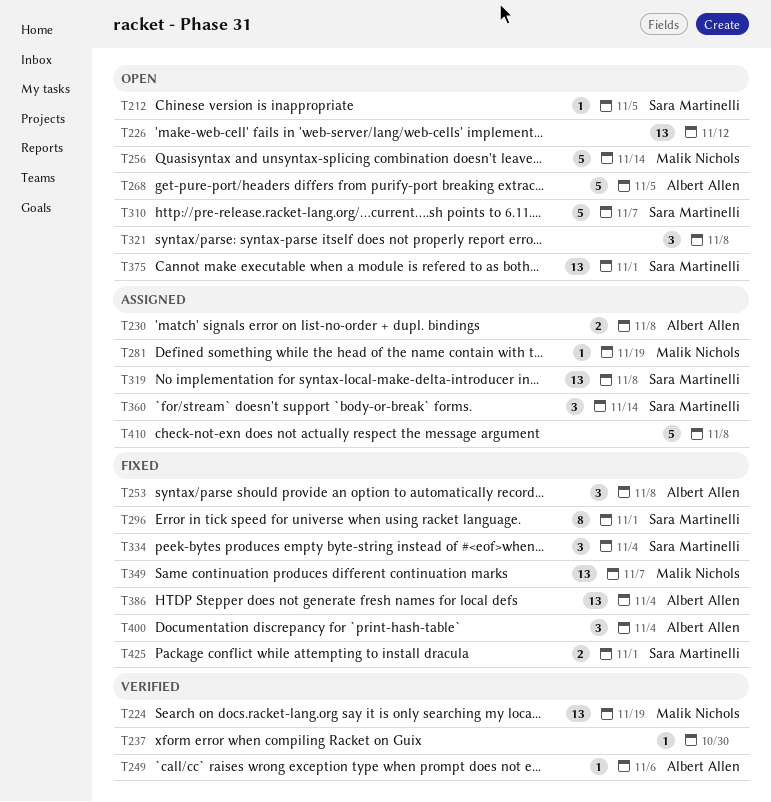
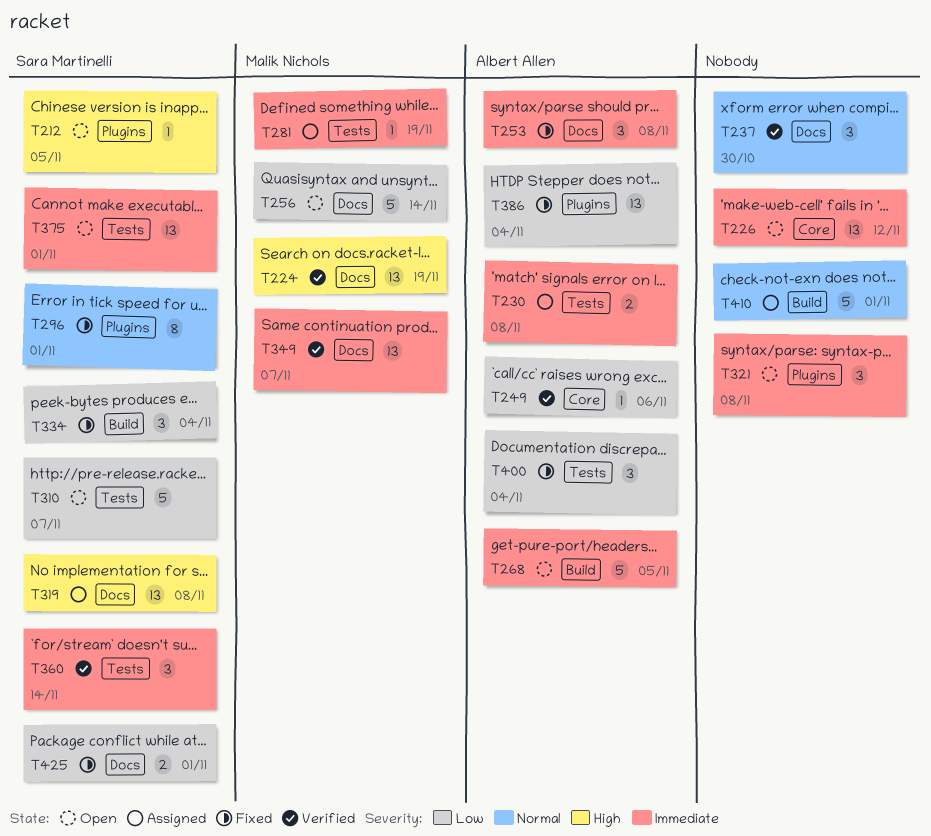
T237, estimate: 1 -> 3
T349, status: Fixed -> Verified
T360, status: Assigned -> Verified
T410, due: Nov 8 -> Nov 1

